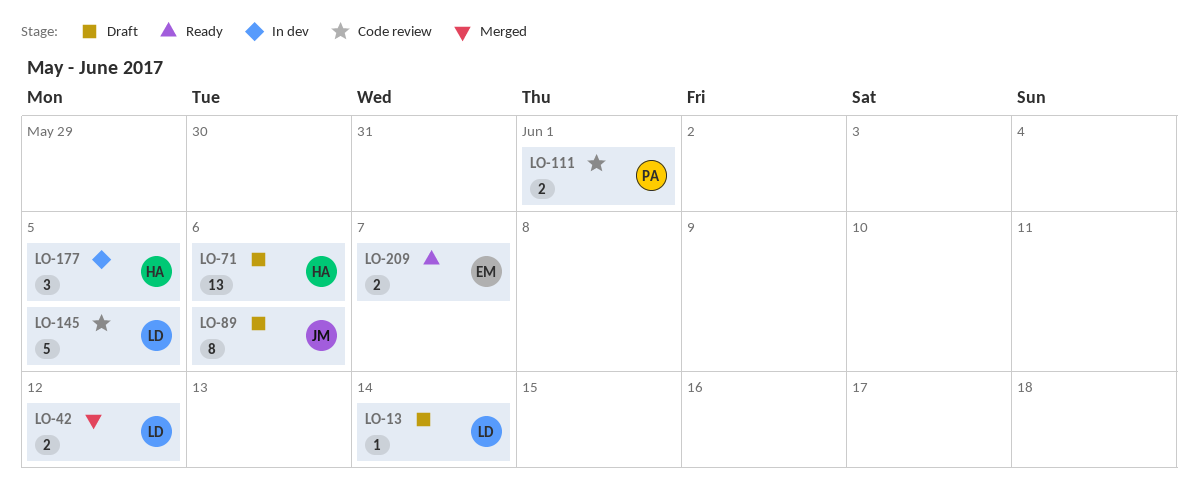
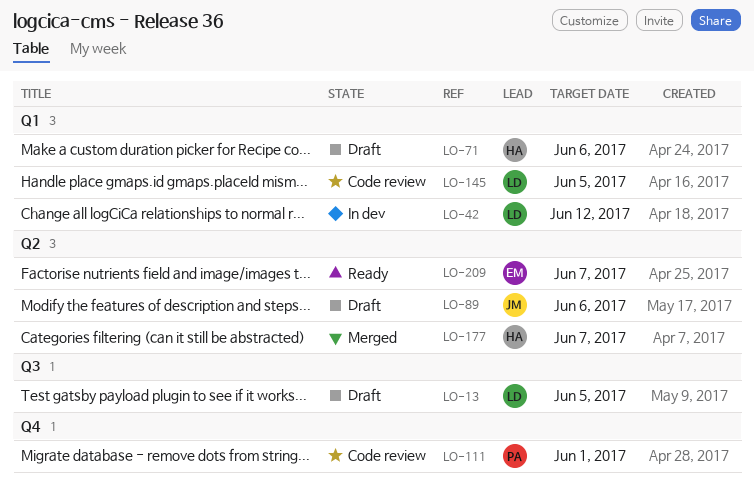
LO-13, due: Jun 14 -> Jun 5
LO-42, status: Merged -> In dev
LO-177, status: In dev -> Merged
LO-177, due: Jun 5 -> Jun 7

